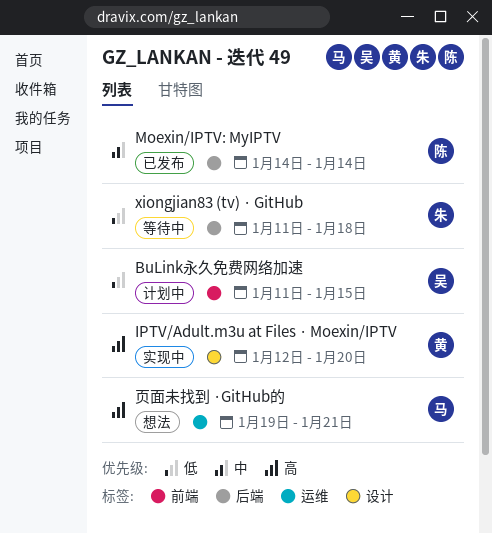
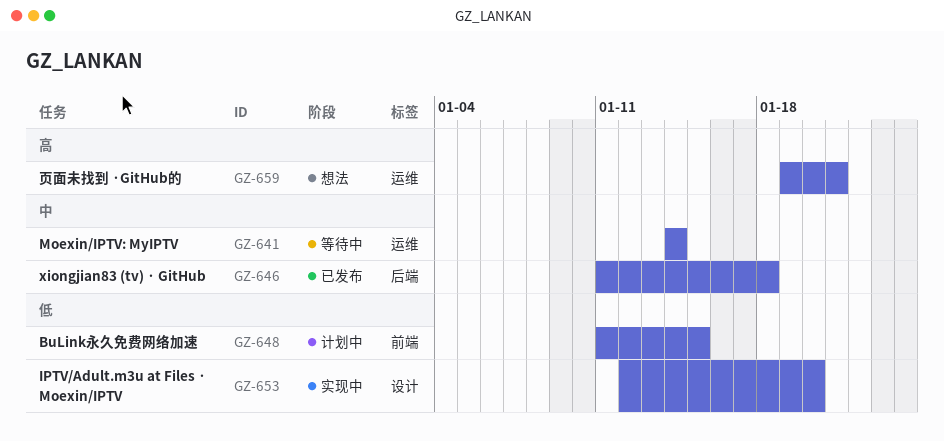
IPTV/Adult.m3u at Files · Moexin/IPTV, priority: 高 -> 低
Moexin/IPTV: MyIPTV, status: 已发布 -> 等待中
Moexin/IPTV: MyIPTV, label: 后端 -> 运维
xiongjian83 (tv) · GitHub, status: 等待中 -> 已发布
xiongjian83 (tv) · GitHub, priority: 低 -> 中

